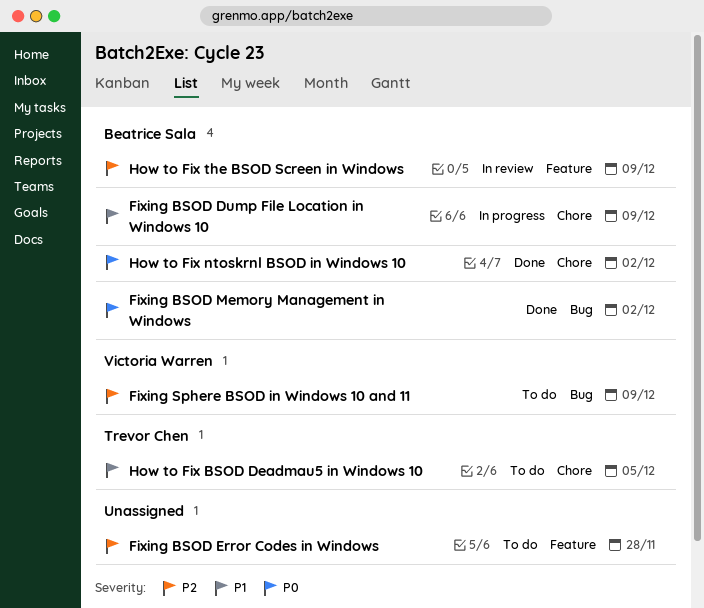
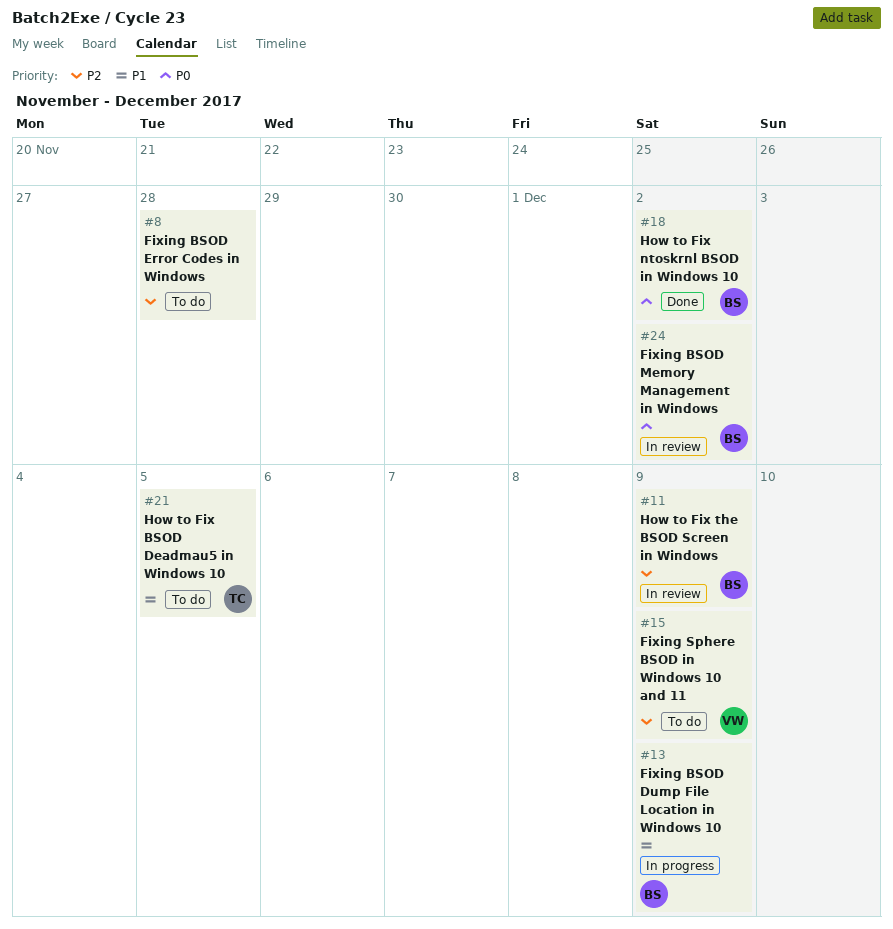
Fixing BSOD Memory Management in Windows, status: Done -> In review

